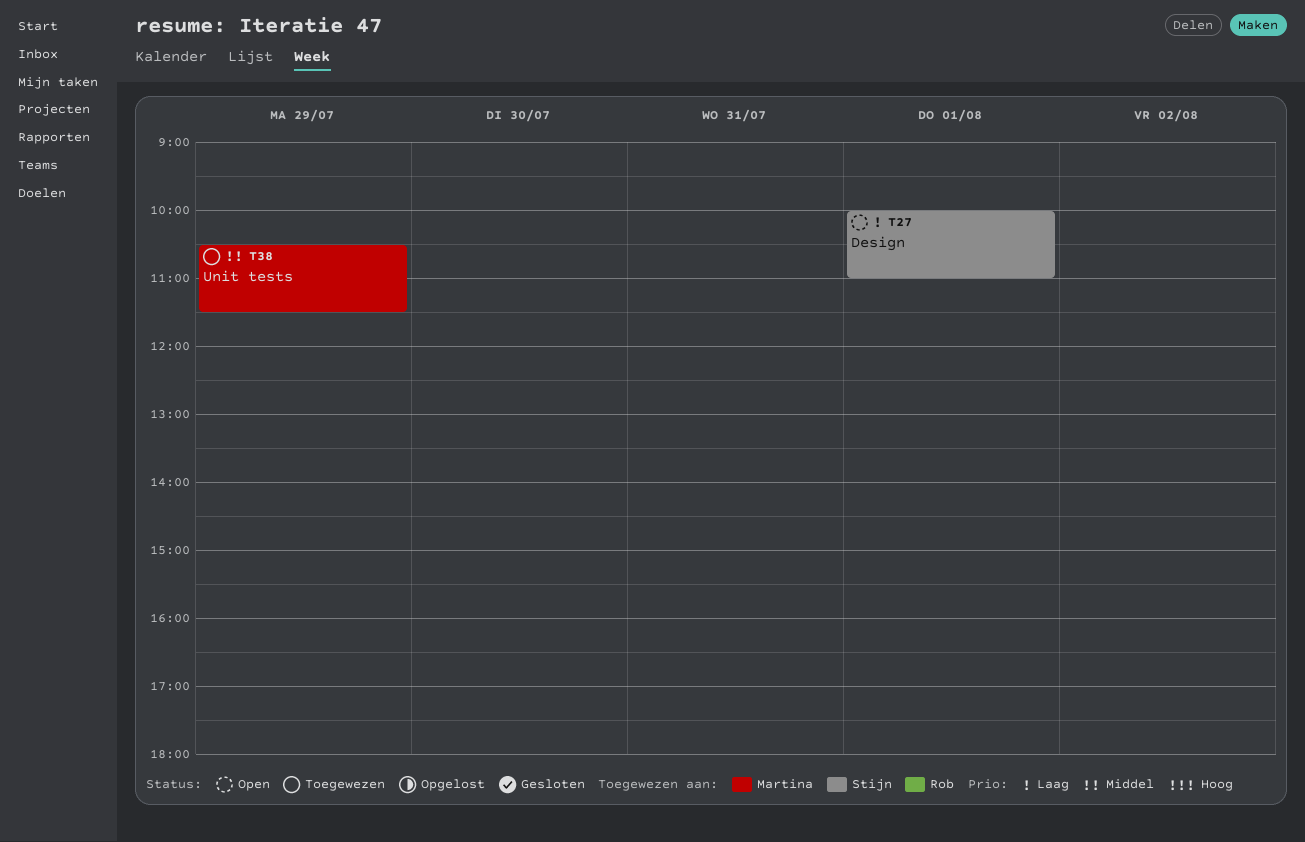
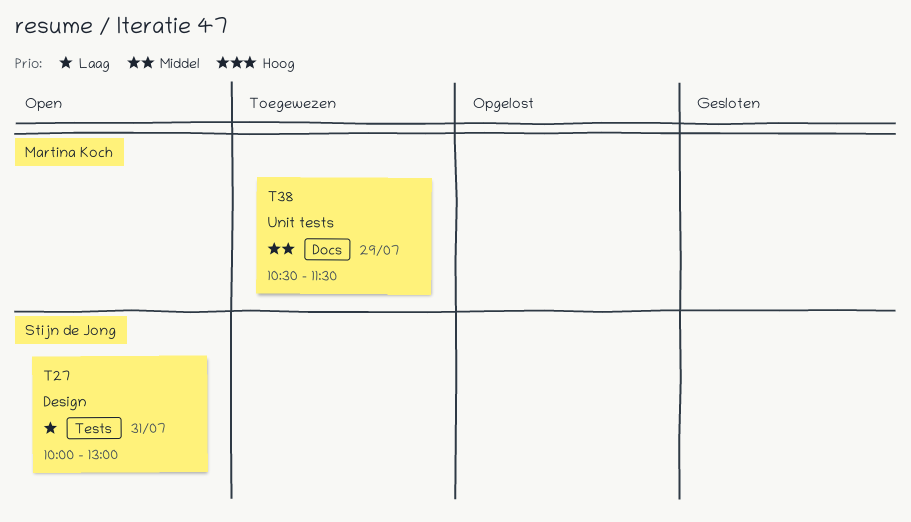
T27, day: Aug 1 -> Jul 31
T27, ends: 11:00 -> 13:00

